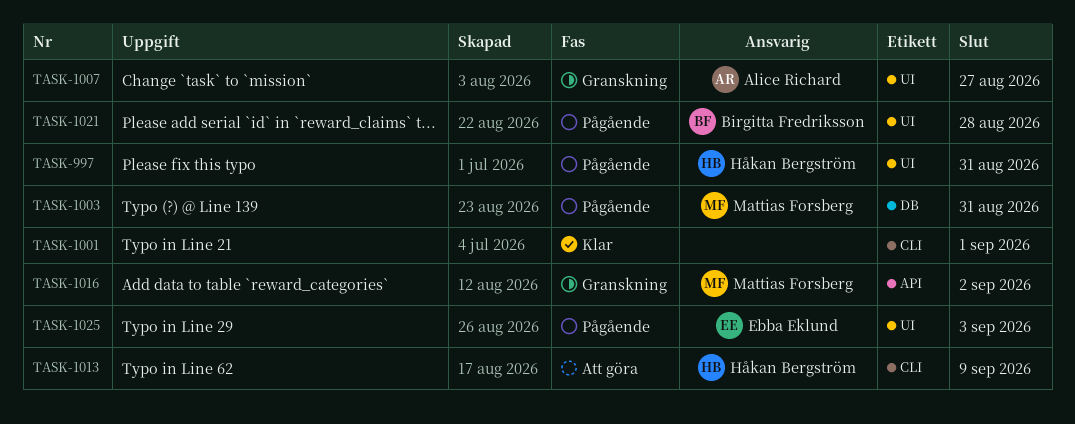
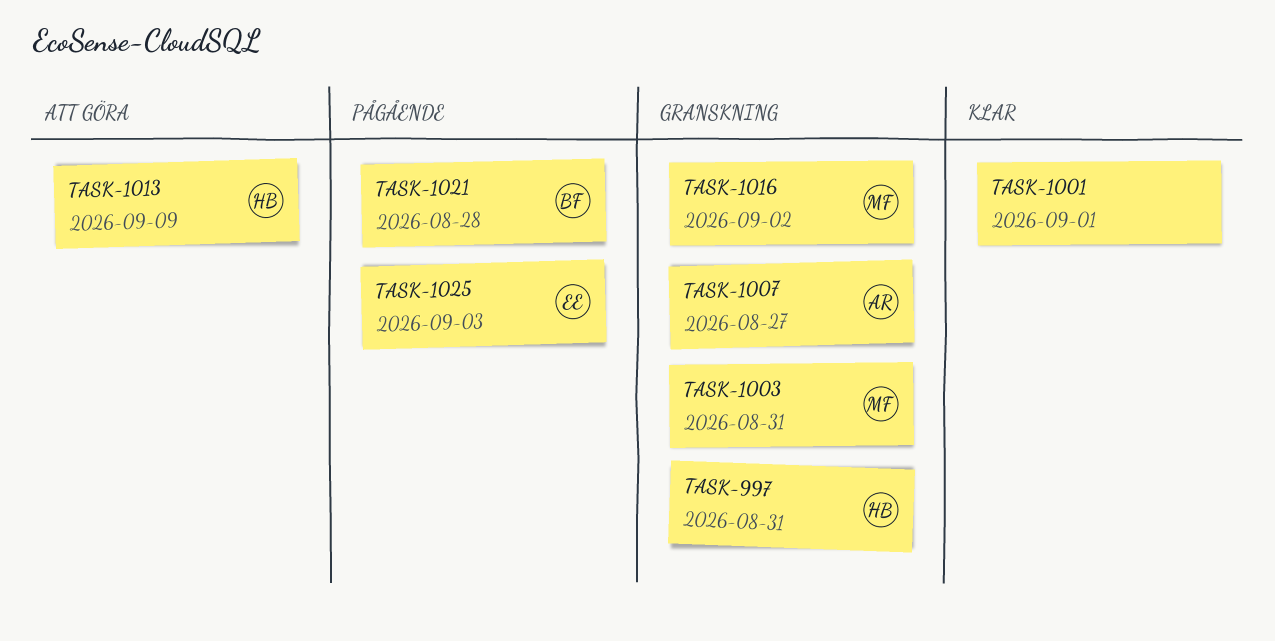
TASK-997, status: Pågående -> Granskning
TASK-1003, status: Pågående -> Granskning

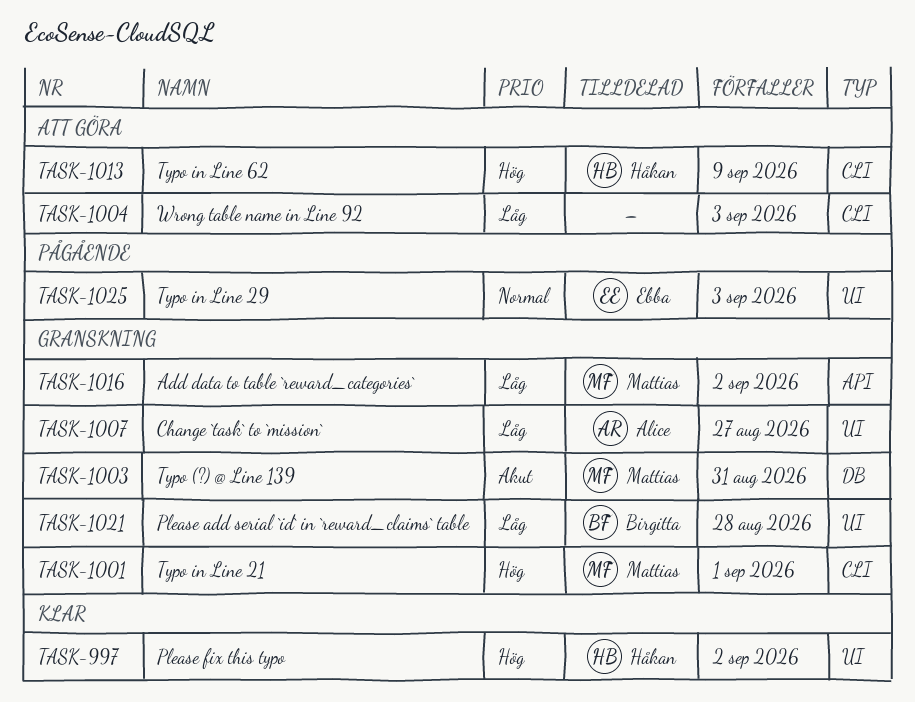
TASK-997, status: Granskning -> Klar
TASK-997, due: Aug 31 -> Sep 2
TASK-1001, status: Klar -> Granskning
TASK-1001, owner: none -> Mattias
TASK-1004: none -> present
TASK-1021, status: Pågående -> Granskning

